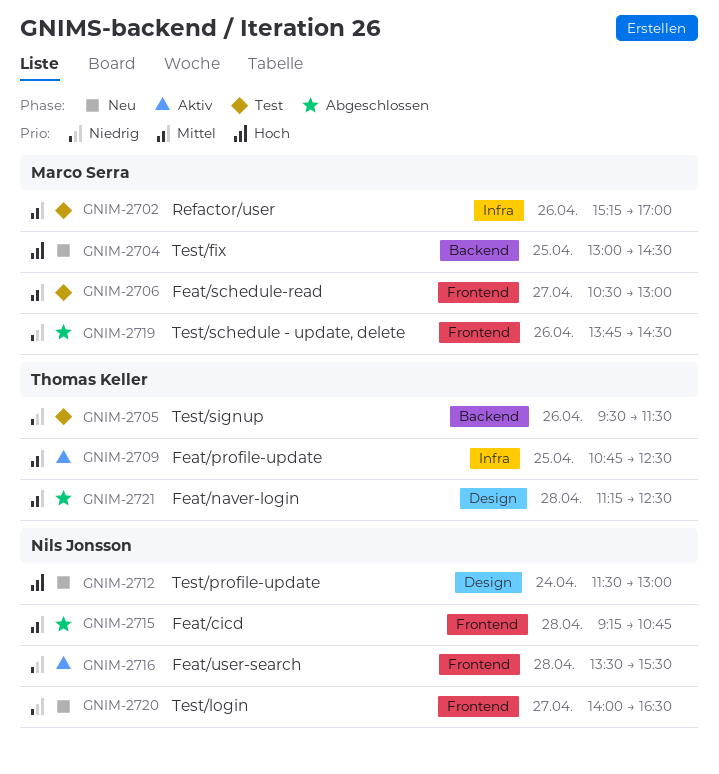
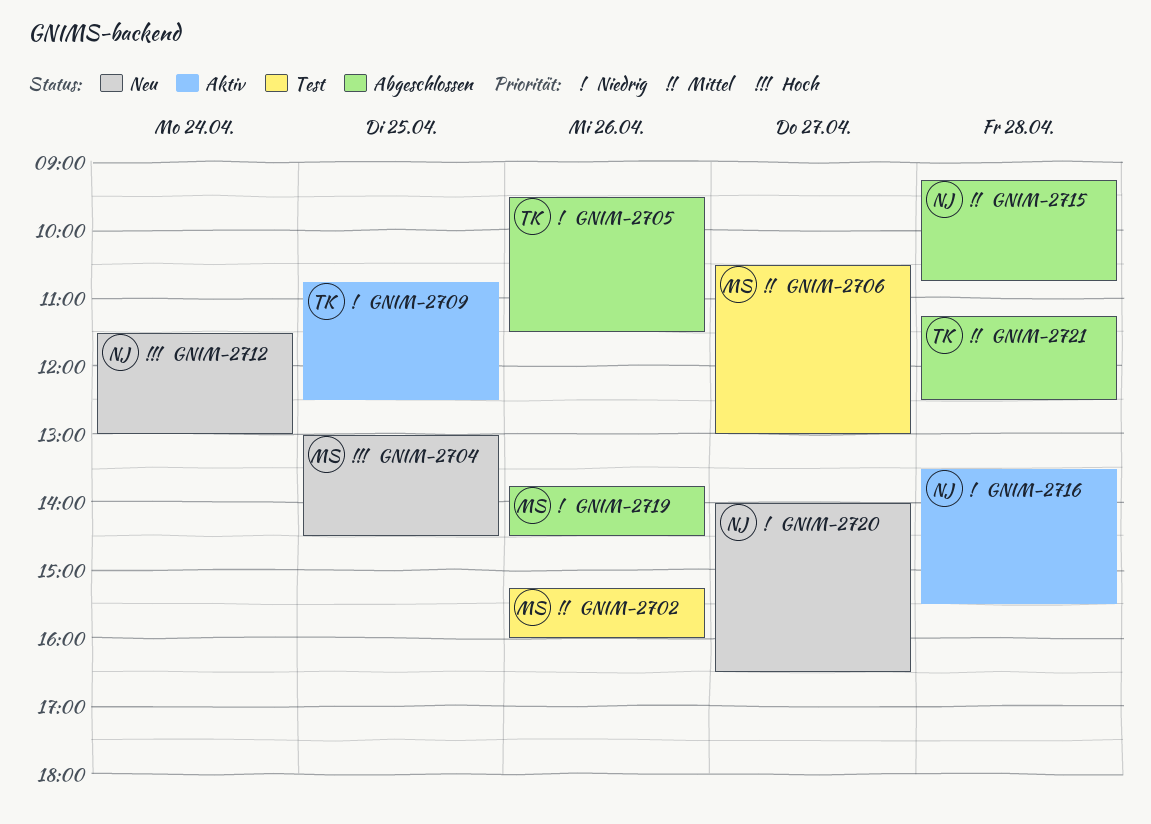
GNIM-2702, ends: 17:00 -> 16:00
GNIM-2705, status: Test -> Abgeschlossen
GNIM-2709, priority: Mittel -> Niedrig

